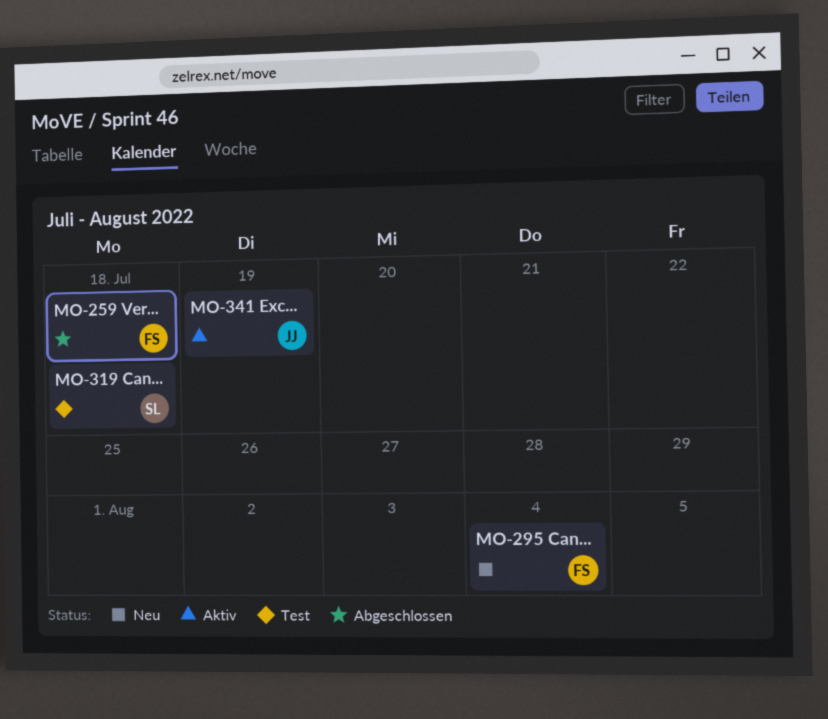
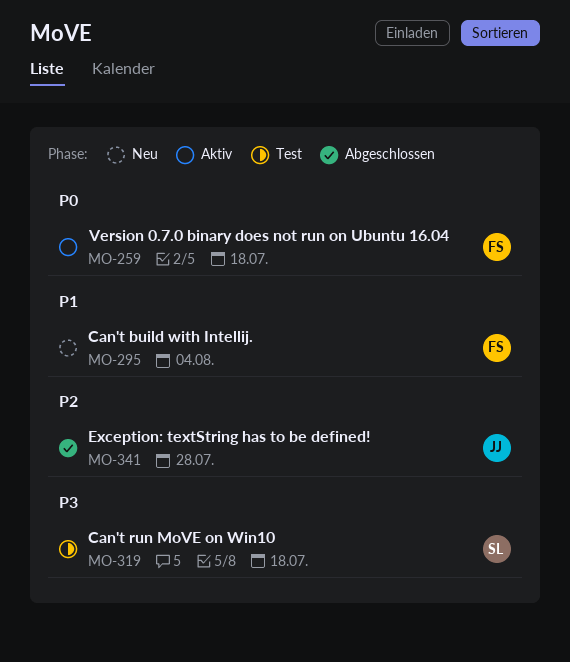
MO-259, status: Abgeschlossen -> Aktiv
MO-341, status: Aktiv -> Abgeschlossen
MO-341, due: Jul 19 -> Jul 28

